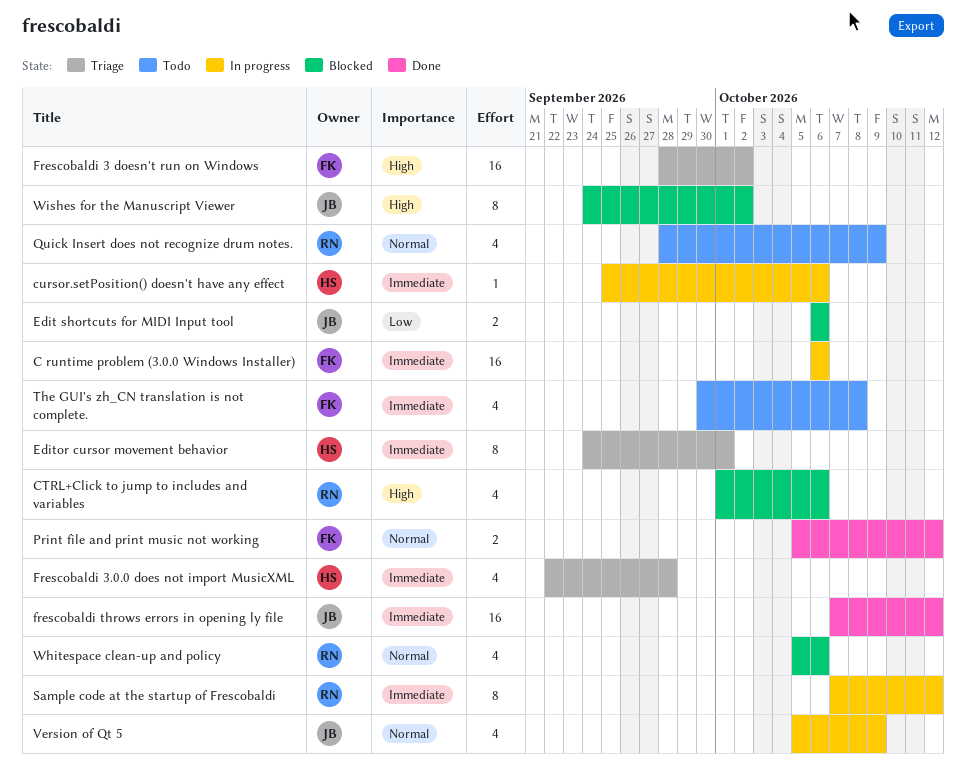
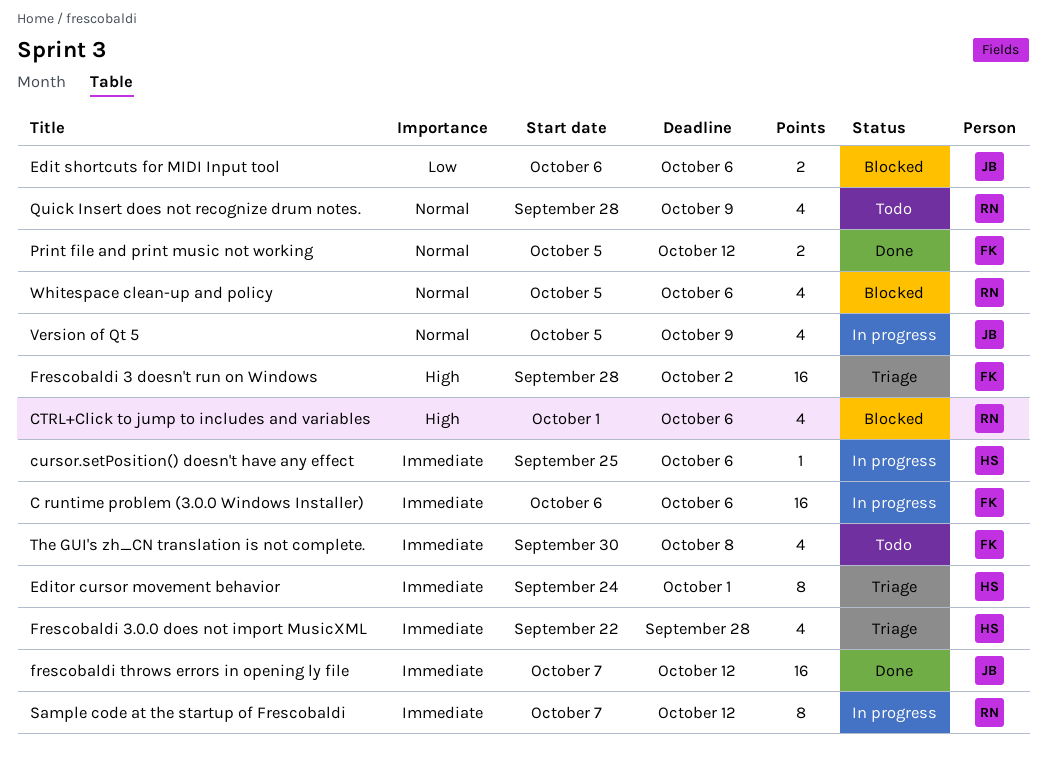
Wishes for the Manuscript Viewer: present -> none

